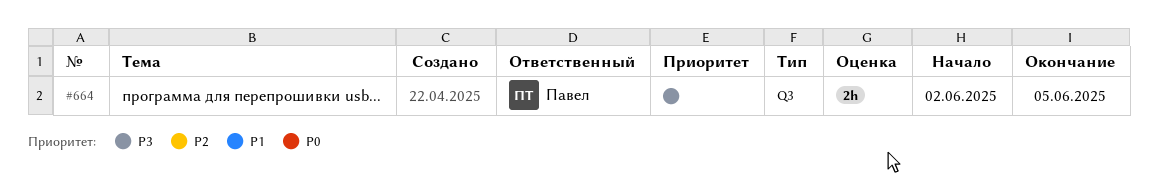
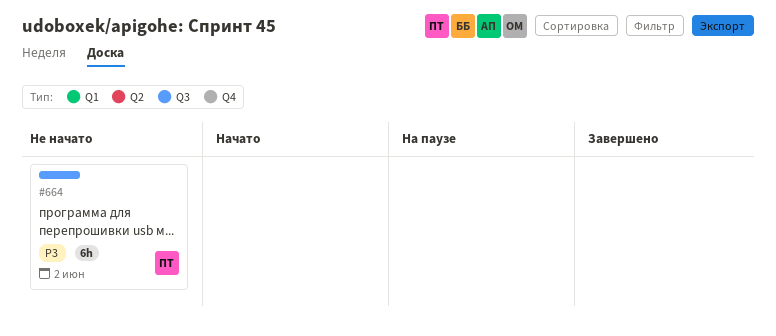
#664, estimate: 2h -> 6h
#664, due: Jun 5 -> Jun 2

